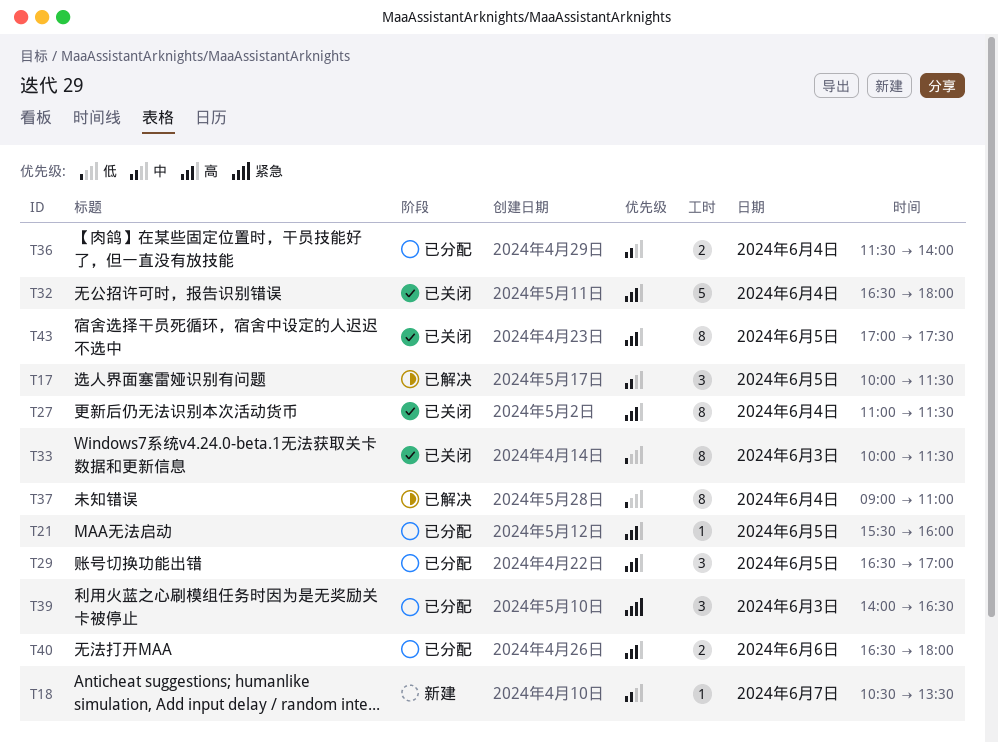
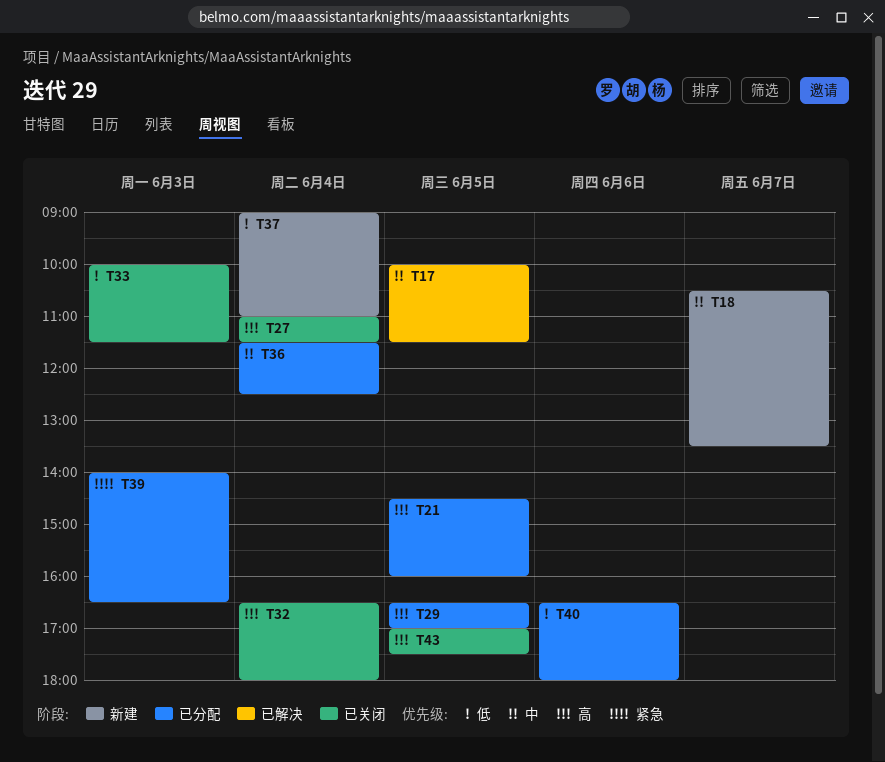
T21, begins: 15:30 -> 14:30
T36, ends: 14:00 -> 12:30
T37, status: 已解决 -> 新建
T40, priority: 高 -> 低

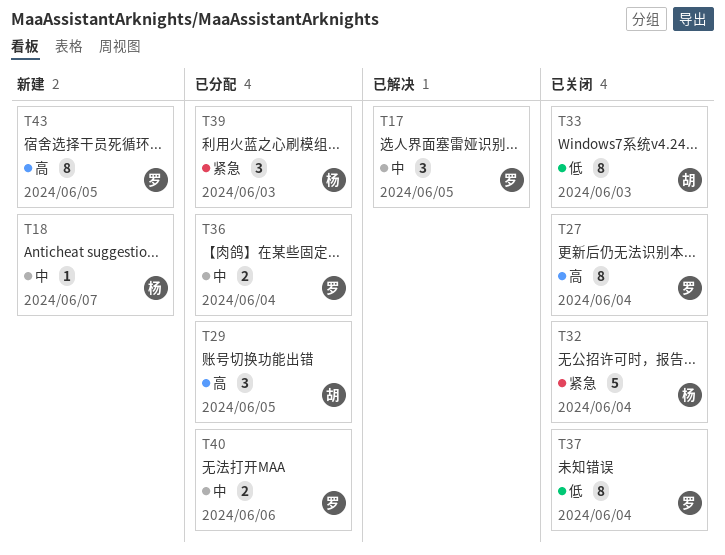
T21: present -> none
T32, priority: 高 -> 紧急
T37, status: 新建 -> 已关闭
T40, priority: 低 -> 中
T43, status: 已关闭 -> 新建

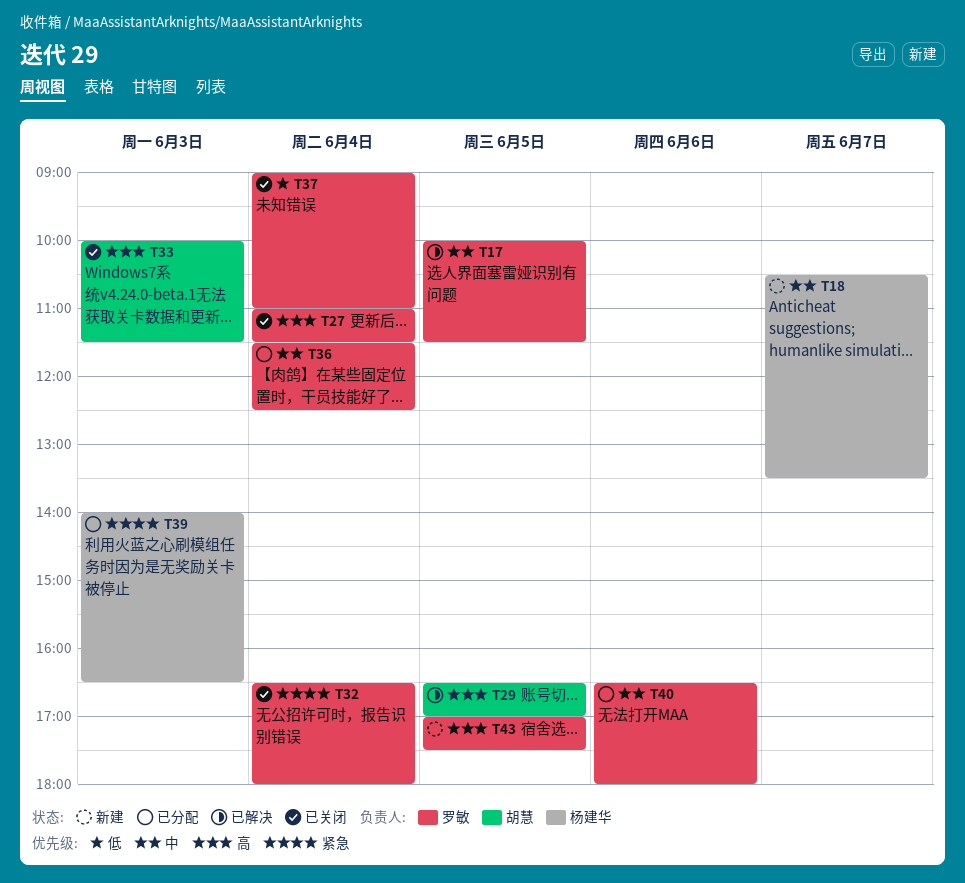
T29, status: 已分配 -> 已解决
T32, owner: 杨建华 -> 罗敏
T33, priority: 低 -> 高

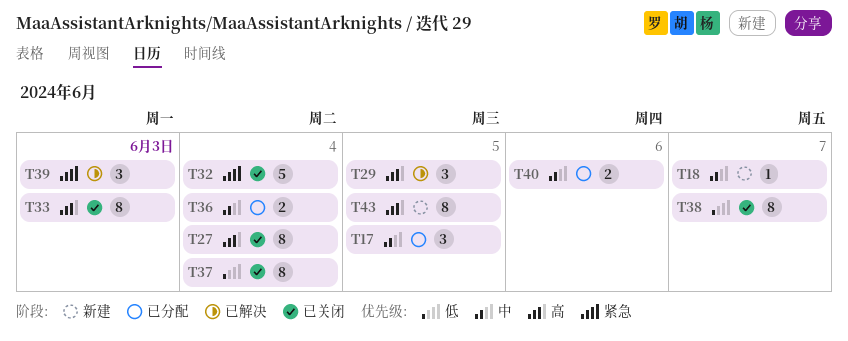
T17, status: 已解决 -> 已分配
T38: none -> present
T39, status: 已分配 -> 已解决

